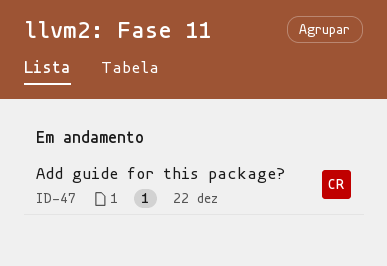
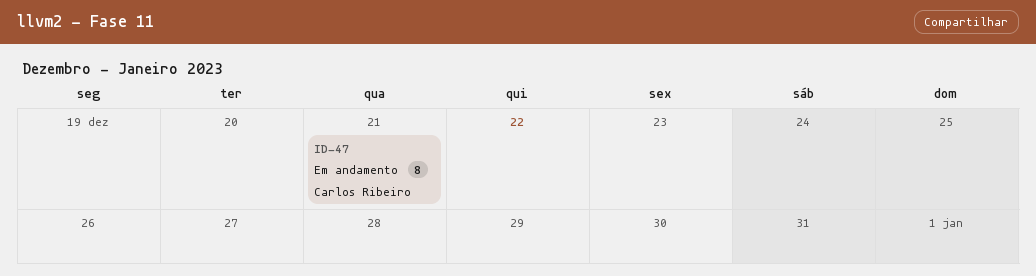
ID-47, estimate: 1 -> 8
ID-47, due: Dec 22 -> Dec 21

